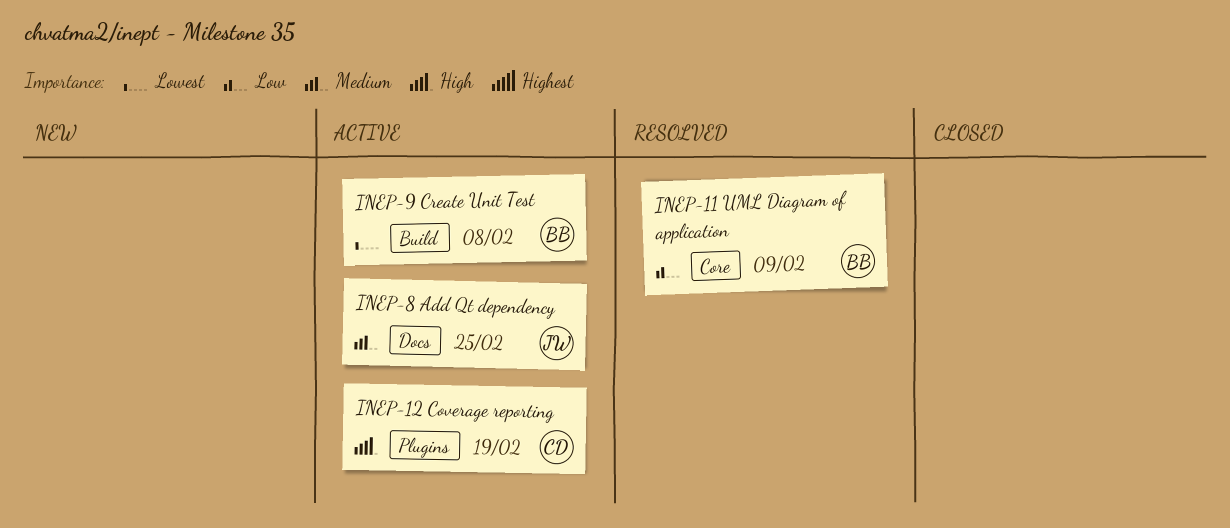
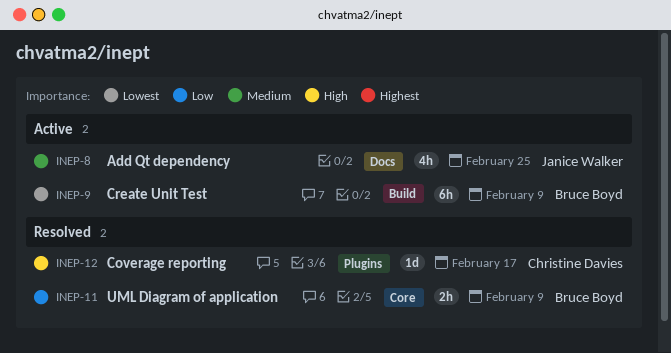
INEP-9, due: Feb 8 -> Feb 9
INEP-12, status: Active -> Resolved
INEP-12, due: Feb 19 -> Feb 17

